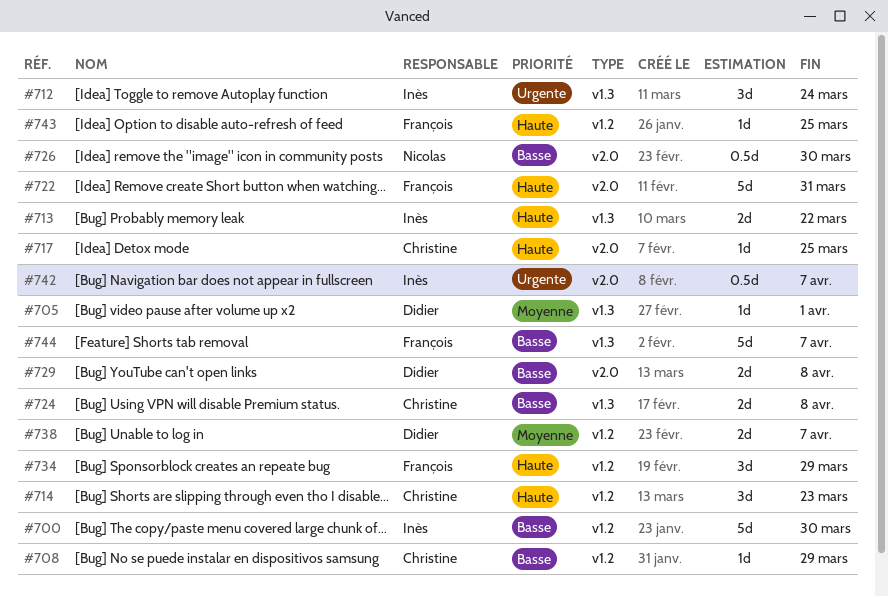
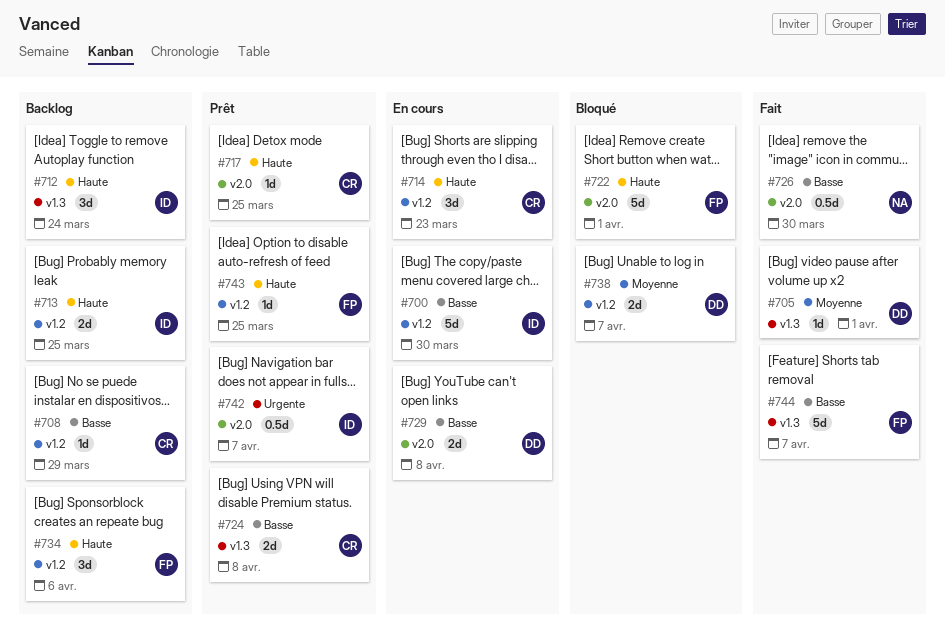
#712, priority: Urgente -> Haute
#713, label: v1.3 -> v1.2
#713, due: Mar 22 -> Mar 25
#722, due: Mar 31 -> Apr 1
#734, due: Mar 29 -> Apr 6

